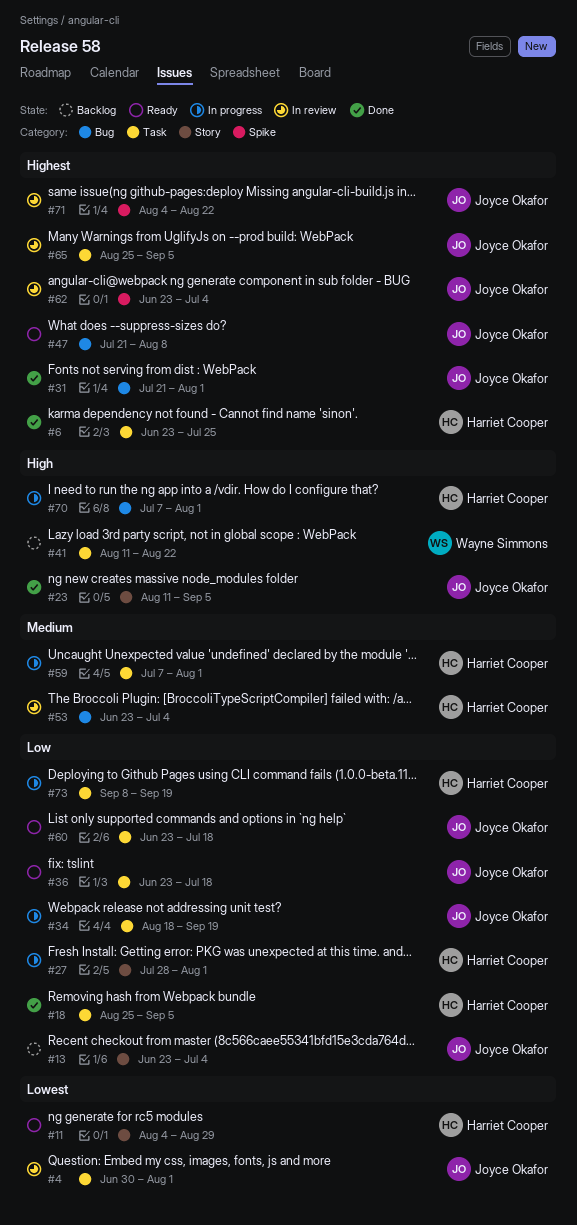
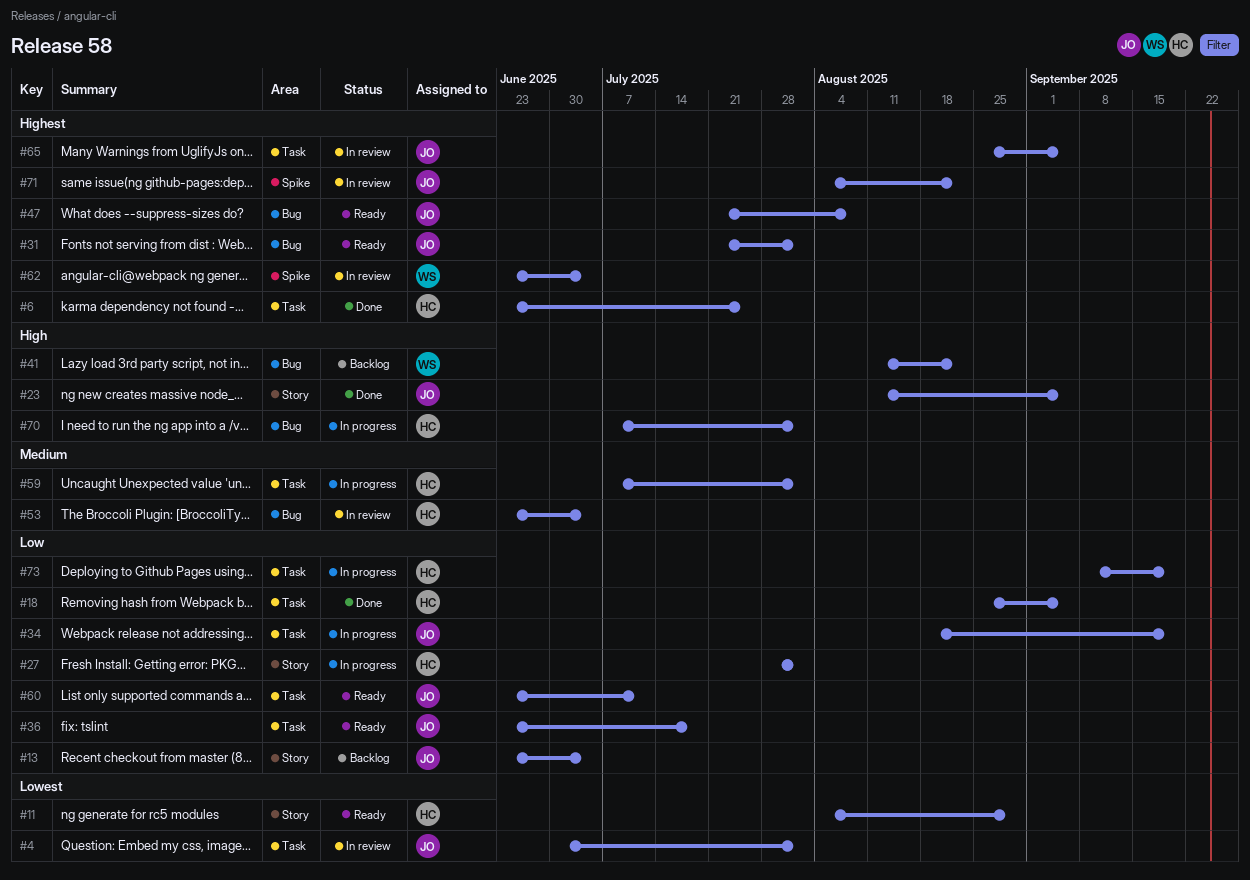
#31, status: Done -> Ready
#41, label: Task -> Bug
#60, due: Jul 18 -> Jul 11
#62, owner: Joyce Okafor -> Wayne Simmons

